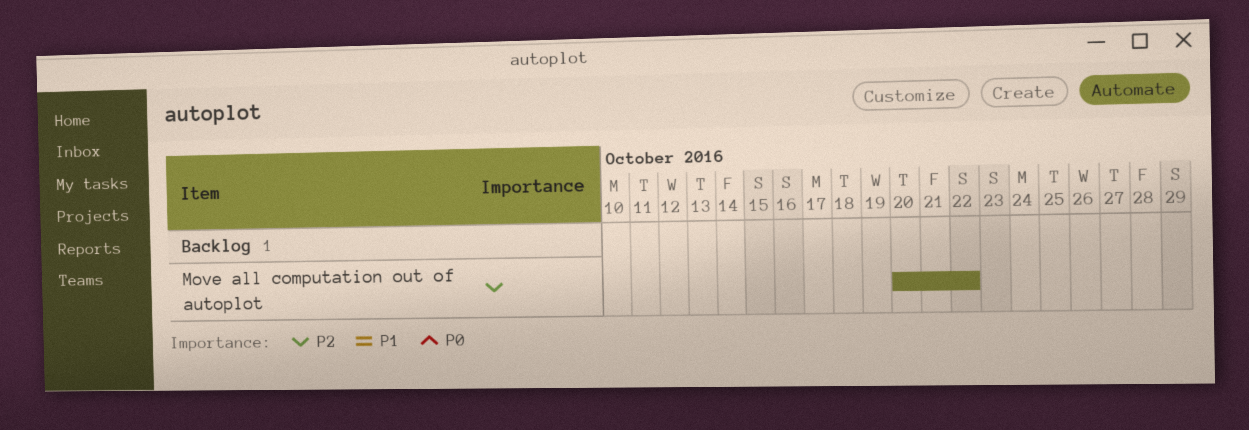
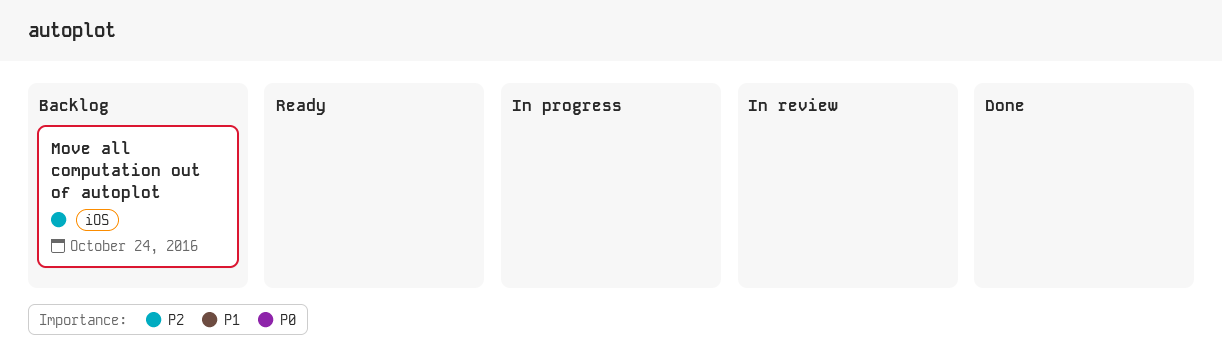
Move all computation out of autoplot, due: Oct 22 -> Oct 24

